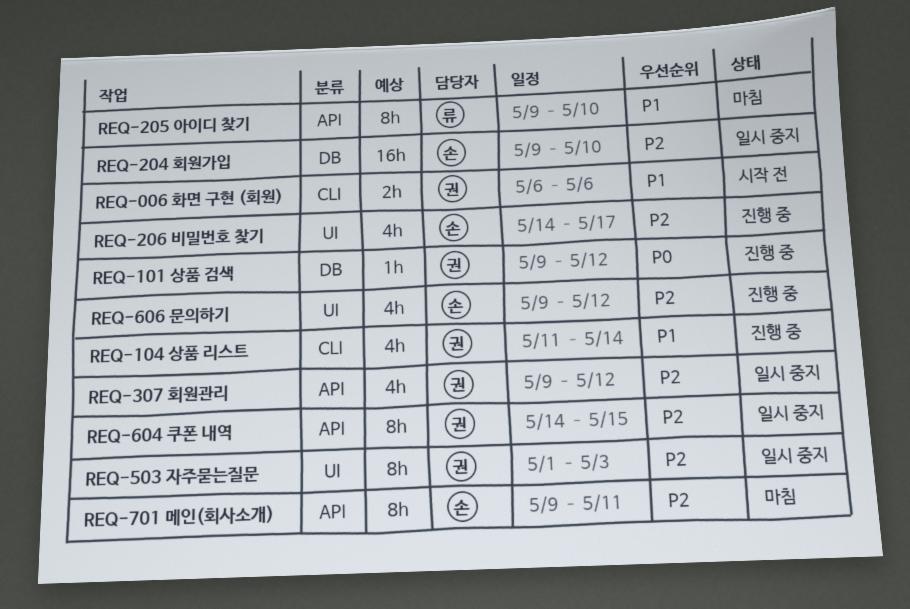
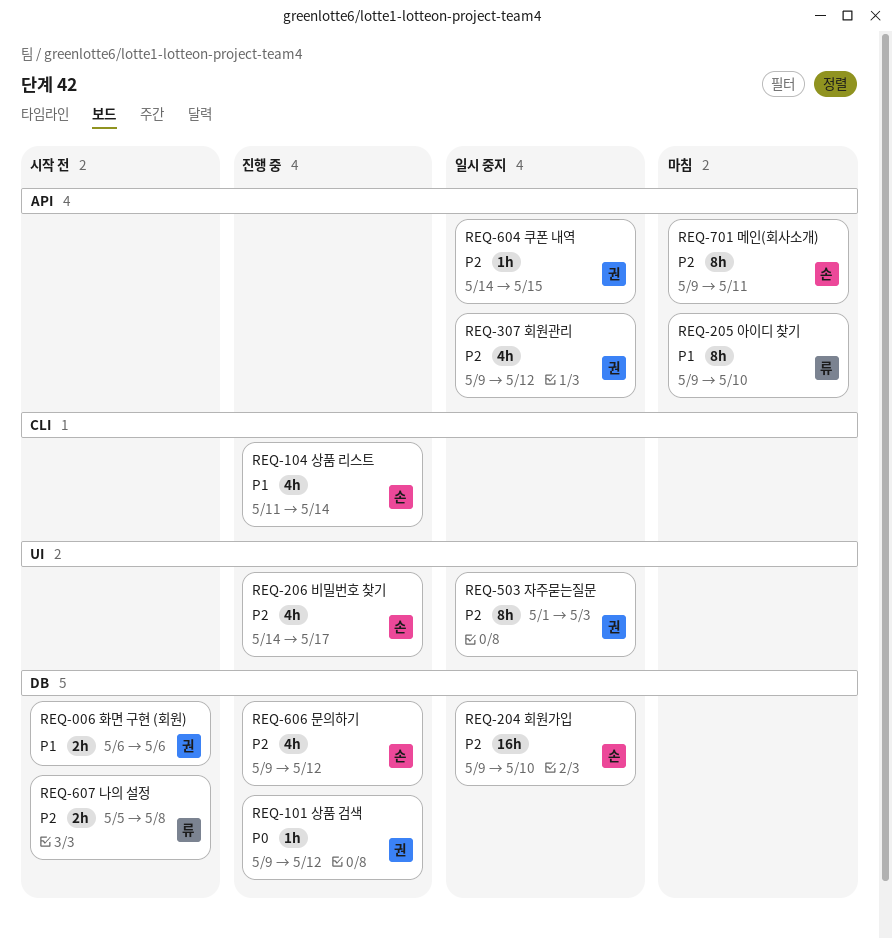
REQ-006 화면 구현 (회원), label: CLI -> DB
REQ-104 상품 리스트, owner: 권 -> 손
REQ-604 쿠폰 내역, estimate: 8h -> 1h
REQ-606 문의하기, label: UI -> DB
REQ-607 나의 설정: none -> present

